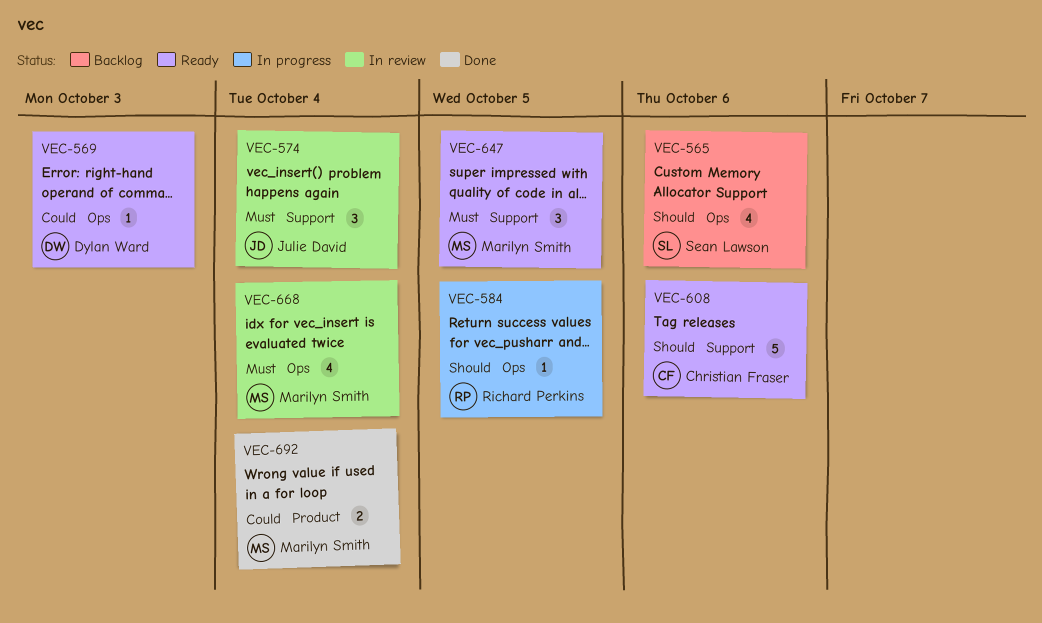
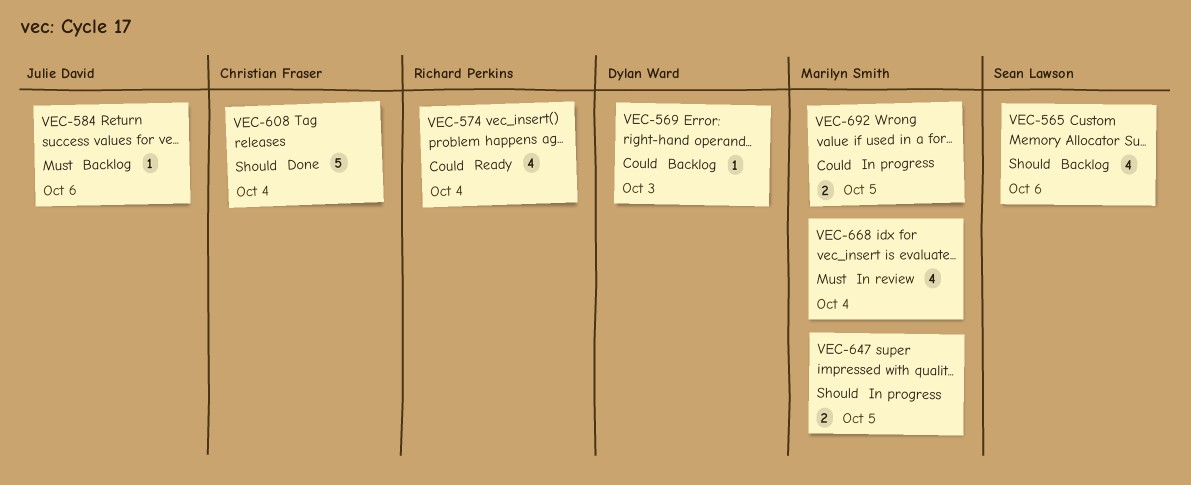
VEC-569, status: Ready -> Backlog
VEC-574, status: In review -> Ready
VEC-574, owner: Julie David -> Richard Perkins
VEC-574, priority: Must -> Could
VEC-574, estimate: 3 -> 4
VEC-584, status: In progress -> Backlog
VEC-584, owner: Richard Perkins -> Julie David
VEC-584, priority: Should -> Must
VEC-584, due: Oct 5 -> Oct 6
VEC-608, status: Ready -> Done
VEC-608, due: Oct 6 -> Oct 4
VEC-647, status: Ready -> In progress
VEC-647, priority: Must -> Should
VEC-647, estimate: 3 -> 2
VEC-692, status: Done -> In progress
VEC-692, due: Oct 4 -> Oct 5

